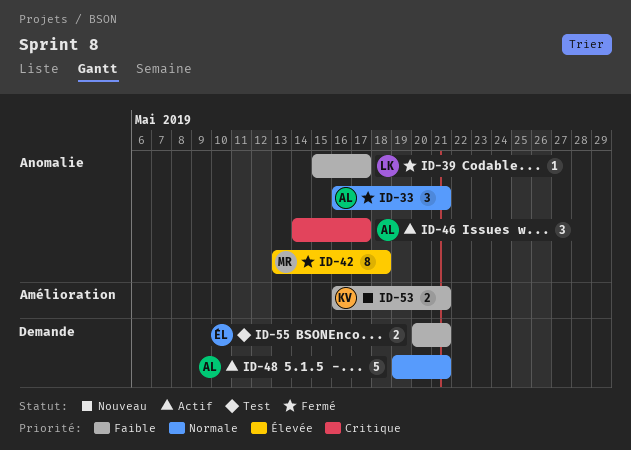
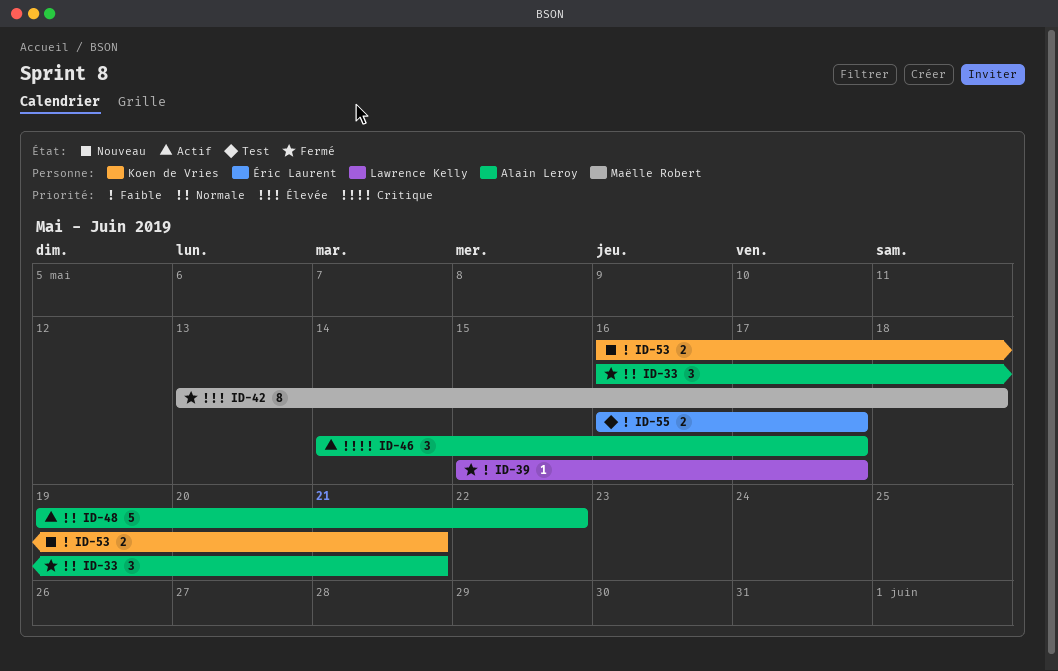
ID-48, due: May 21 -> May 22
ID-55, start: May 20 -> May 16
ID-55, due: May 21 -> May 17

